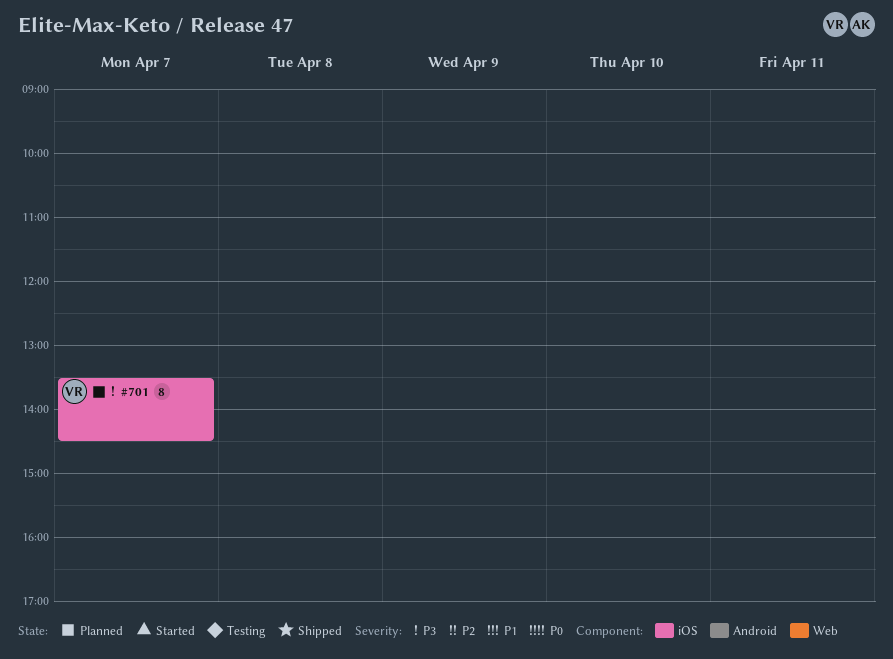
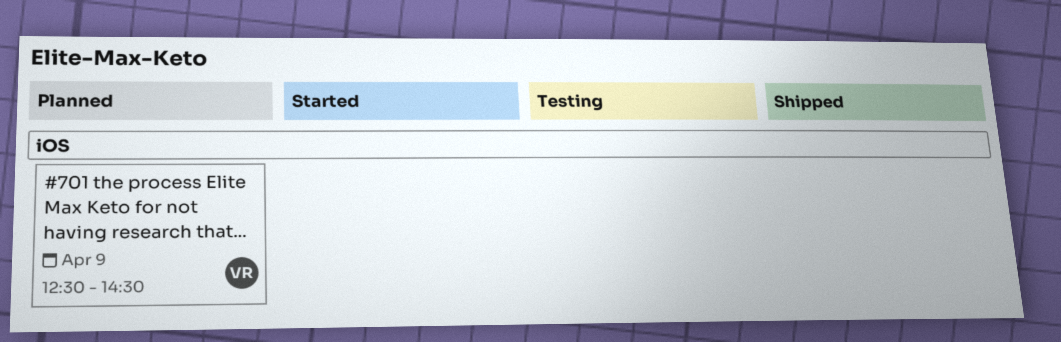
#701, day: Apr 7 -> Apr 9
#701, begins: 13:30 -> 12:30

